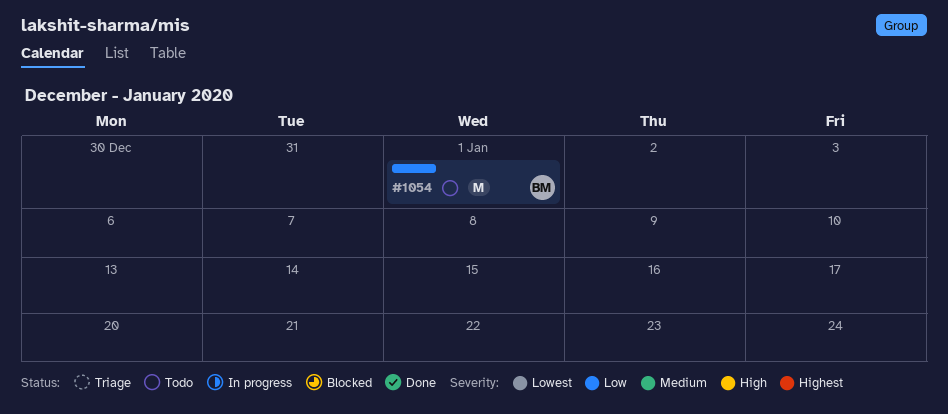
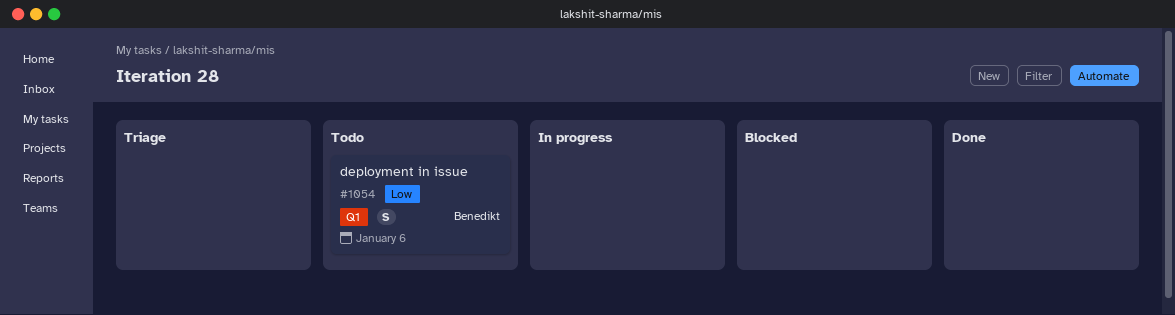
#1054, estimate: M -> S
#1054, due: Jan 1 -> Jan 6

